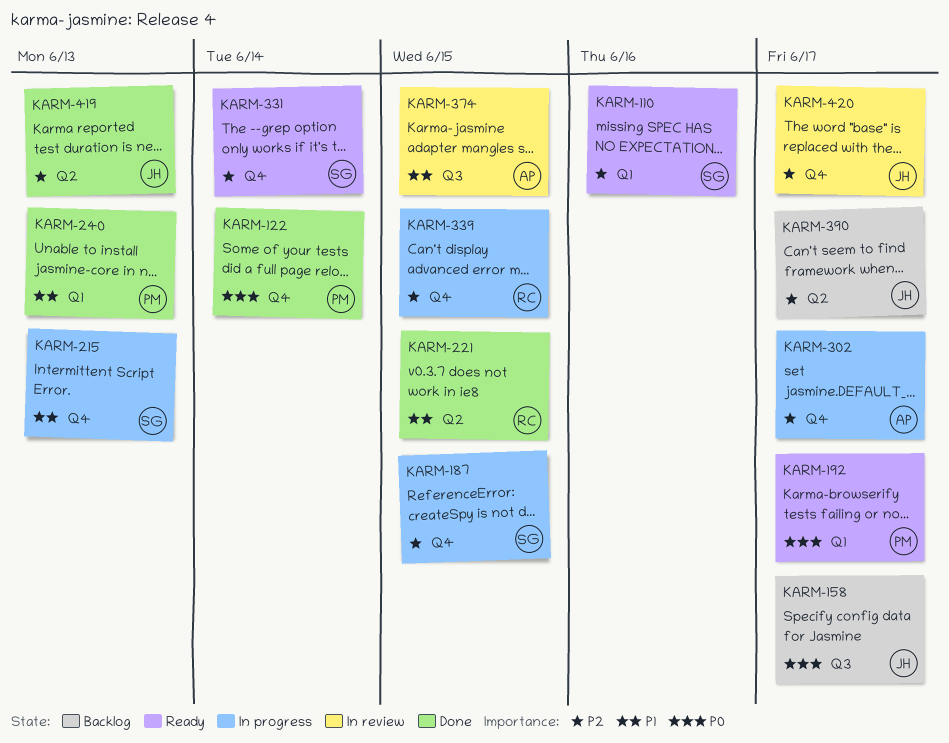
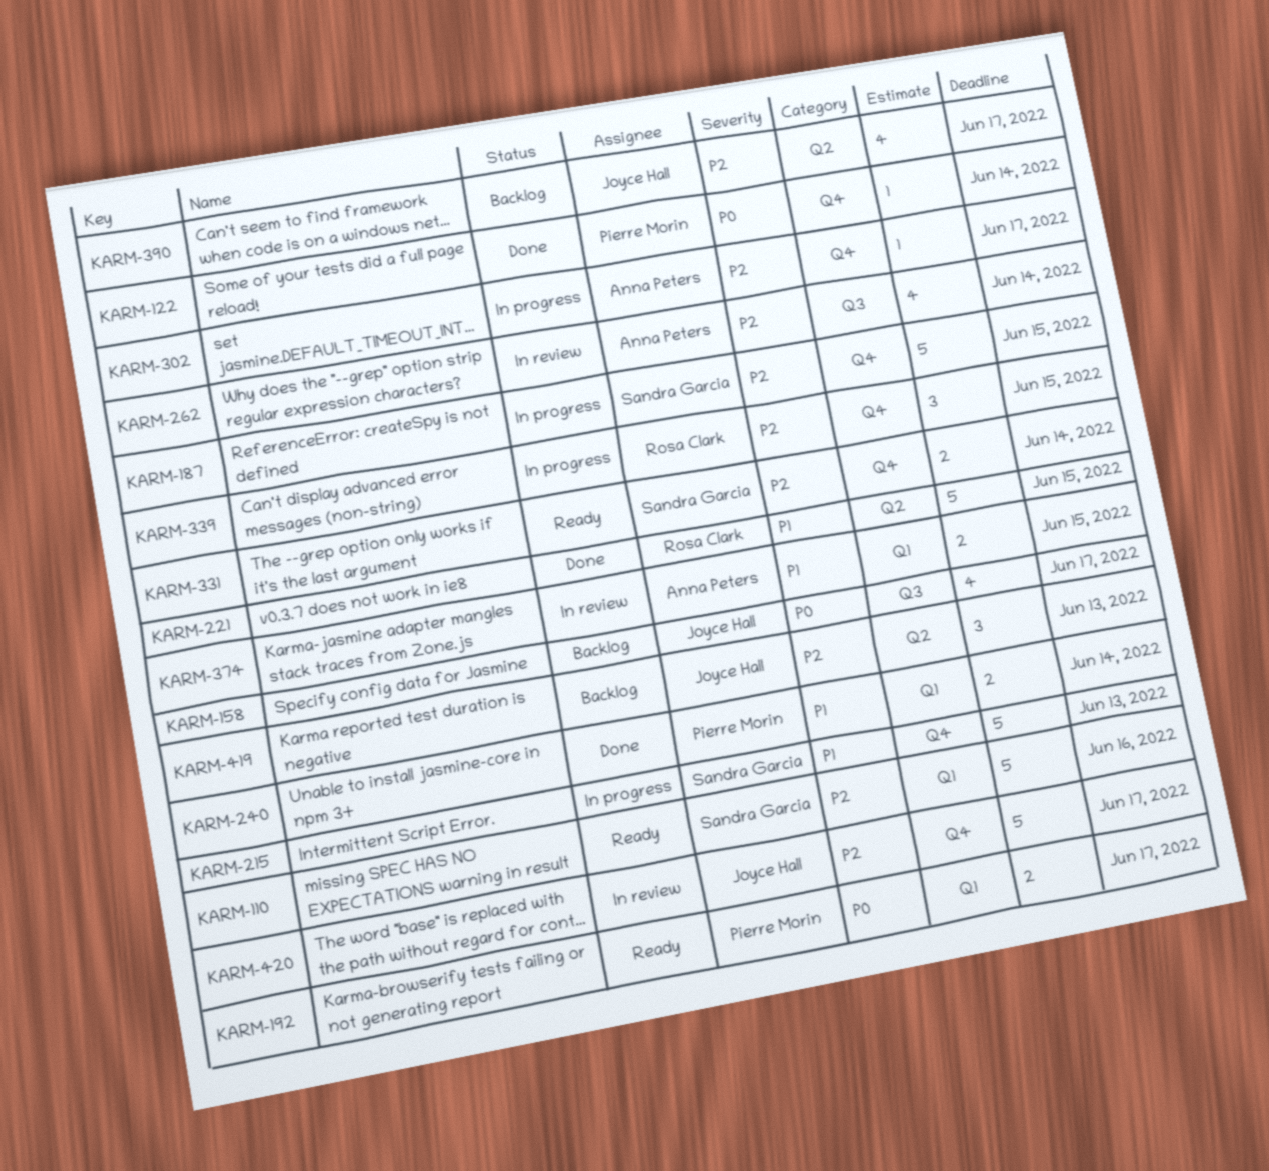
KARM-240, due: Jun 13 -> Jun 14
KARM-262: none -> present
KARM-374, label: Q3 -> Q1
KARM-419, status: Done -> Backlog

